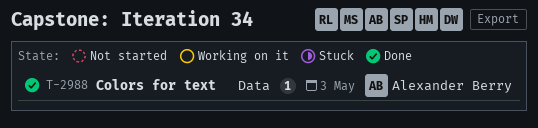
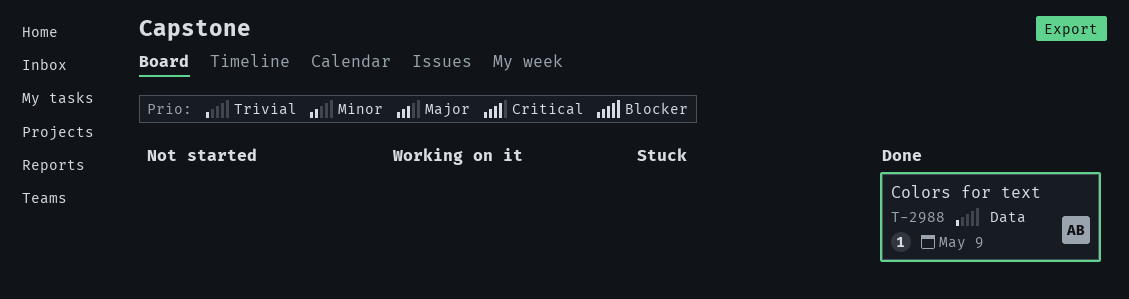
T-2988, due: May 3 -> May 9

